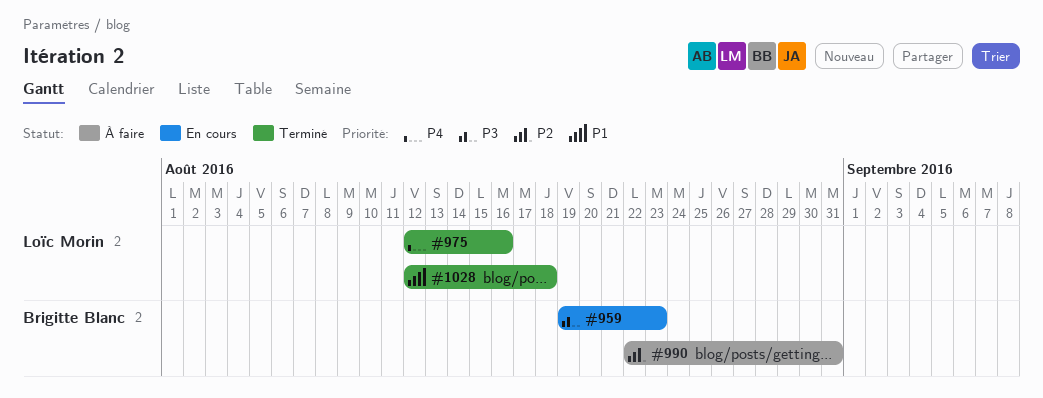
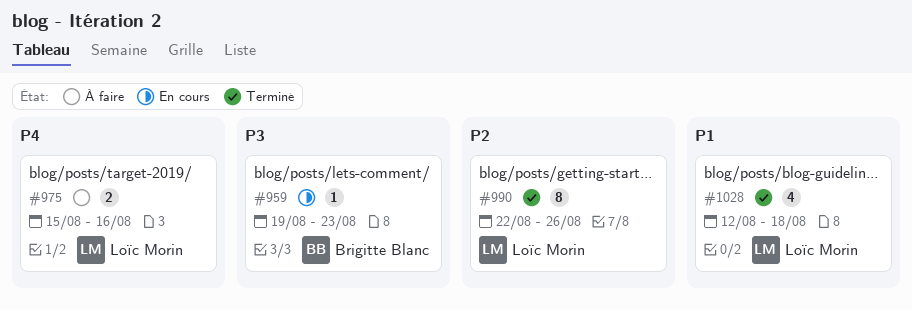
#975, status: Terminé -> À faire
#975, start: Aug 12 -> Aug 15
#990, status: À faire -> Terminé
#990, owner: Brigitte Blanc -> Loïc Morin
#990, due: Aug 31 -> Aug 26

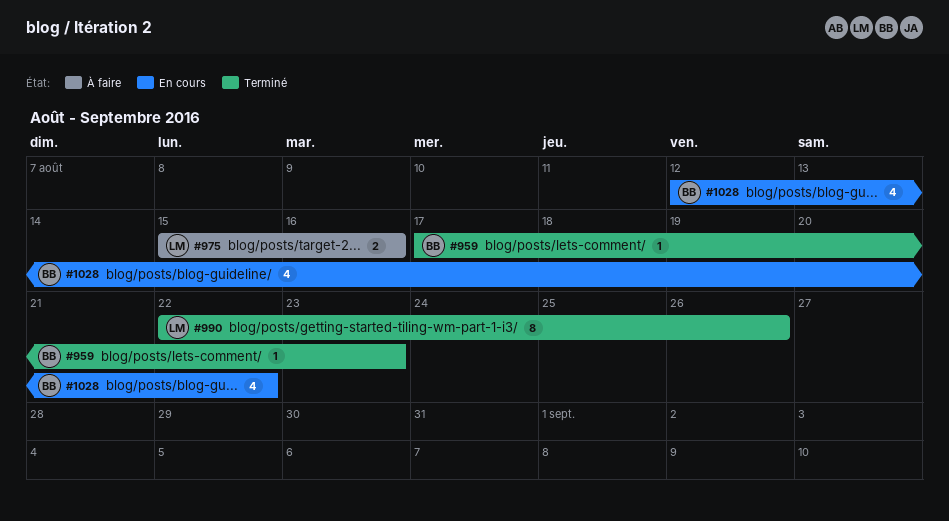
#959, status: En cours -> Terminé
#959, start: Aug 19 -> Aug 17
#1028, status: Terminé -> En cours
#1028, owner: Loïc Morin -> Brigitte Blanc
#1028, due: Aug 18 -> Aug 22

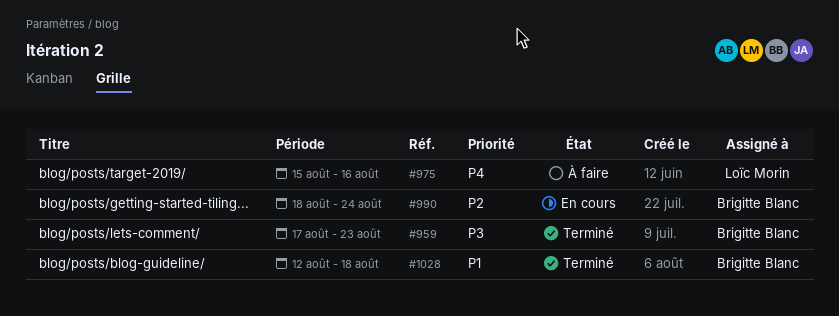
#990, status: Terminé -> En cours
#990, owner: Loïc Morin -> Brigitte Blanc
#990, start: Aug 22 -> Aug 18
#990, due: Aug 26 -> Aug 24
#1028, status: En cours -> Terminé
#1028, due: Aug 22 -> Aug 18

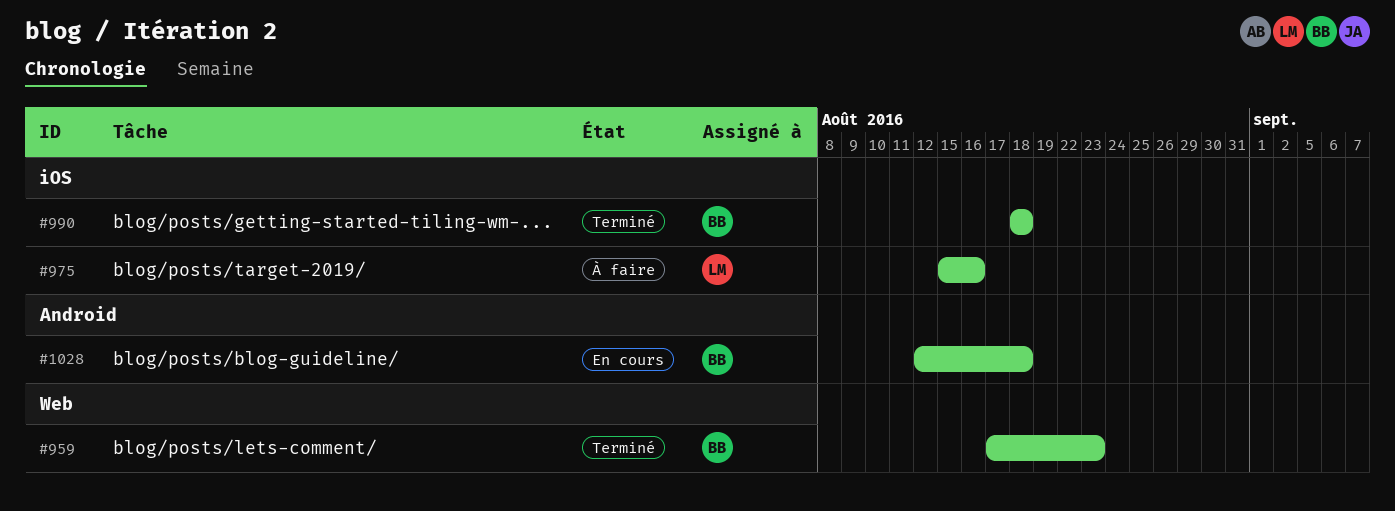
#990, status: En cours -> Terminé
#990, due: Aug 24 -> Aug 18
#1028, status: Terminé -> En cours

